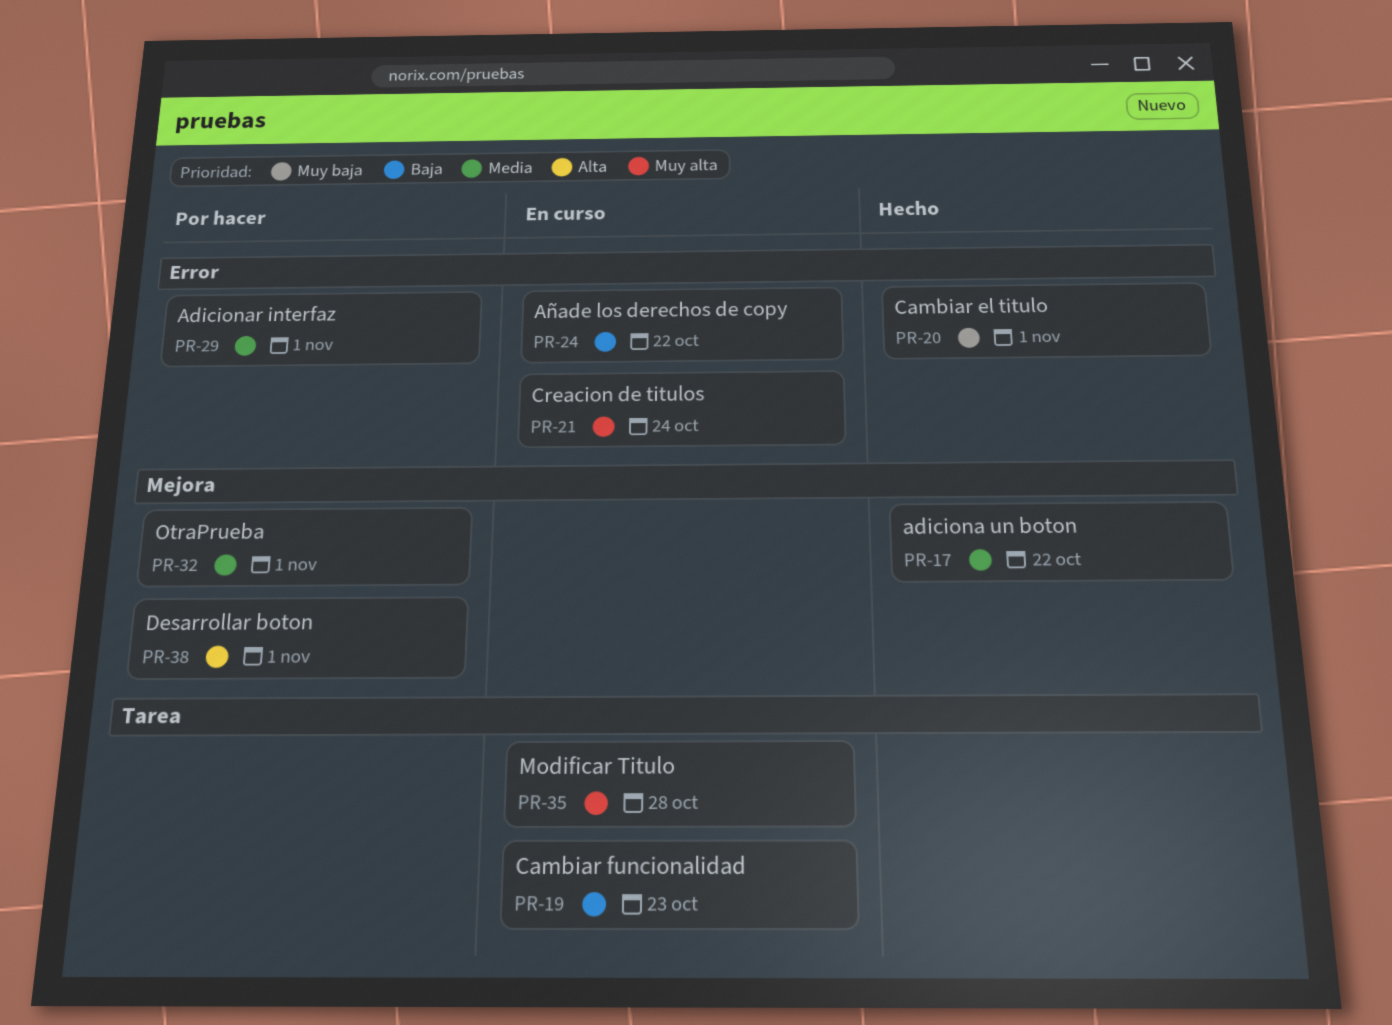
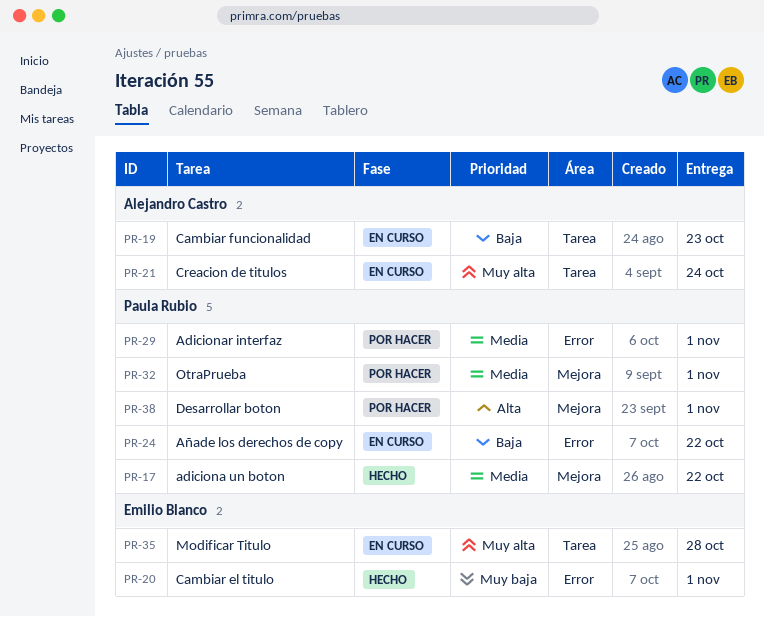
PR-21, label: Error -> Tarea

